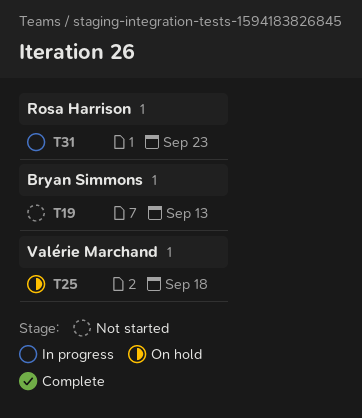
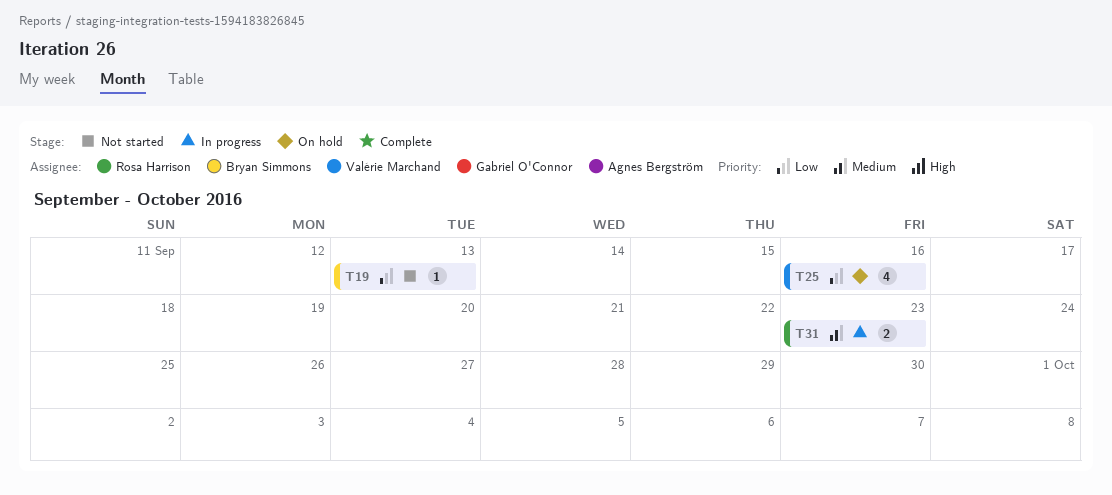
T25, due: Sep 18 -> Sep 16

